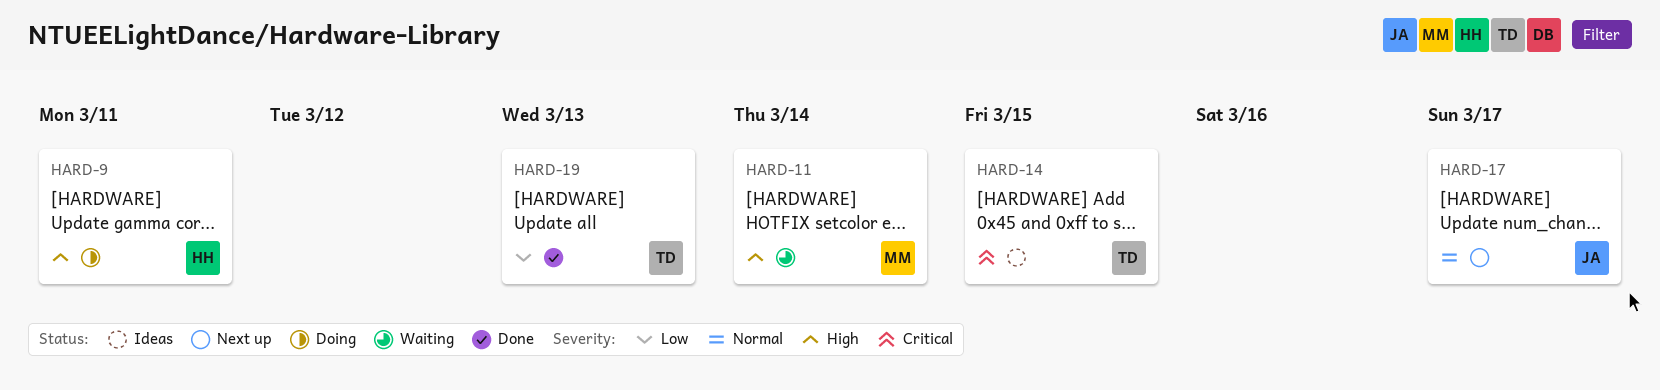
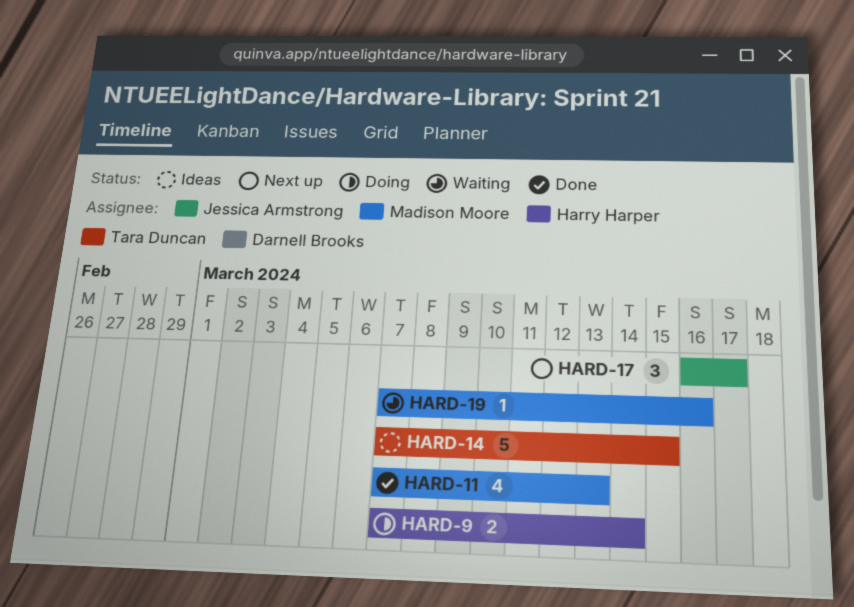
HARD-9, due: Mar 11 -> Mar 14
HARD-11, status: Waiting -> Done
HARD-11, due: Mar 14 -> Mar 13
HARD-19, status: Done -> Waiting
HARD-19, owner: Tara Duncan -> Madison Moore
HARD-19, due: Mar 13 -> Mar 16

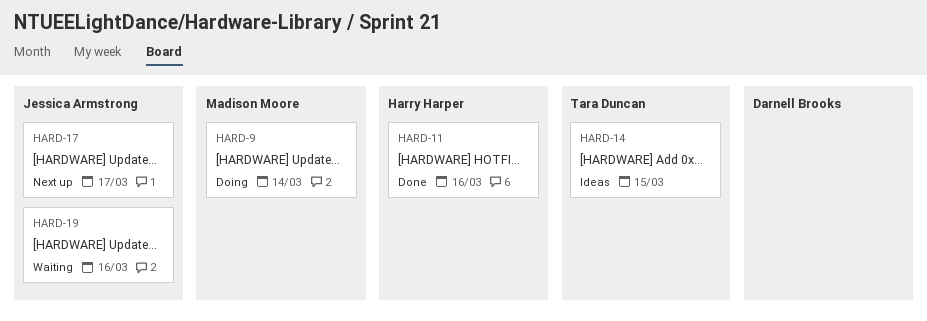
HARD-9, owner: Harry Harper -> Madison Moore
HARD-11, owner: Madison Moore -> Harry Harper
HARD-11, due: Mar 13 -> Mar 16
HARD-19, owner: Madison Moore -> Jessica Armstrong

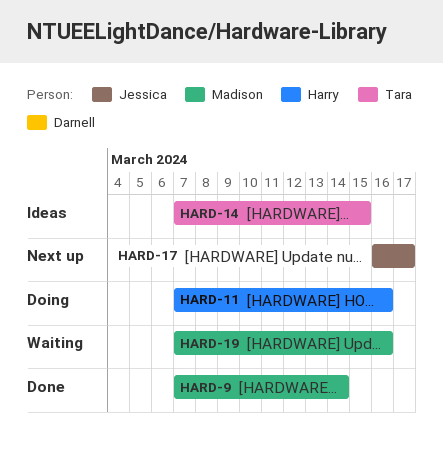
HARD-9, status: Doing -> Done
HARD-11, status: Done -> Doing
HARD-19, owner: Jessica Armstrong -> Madison Moore

